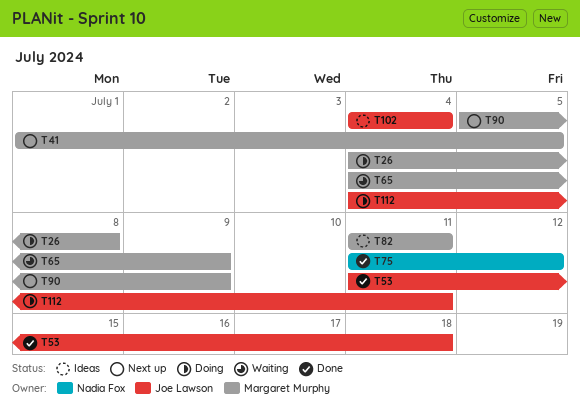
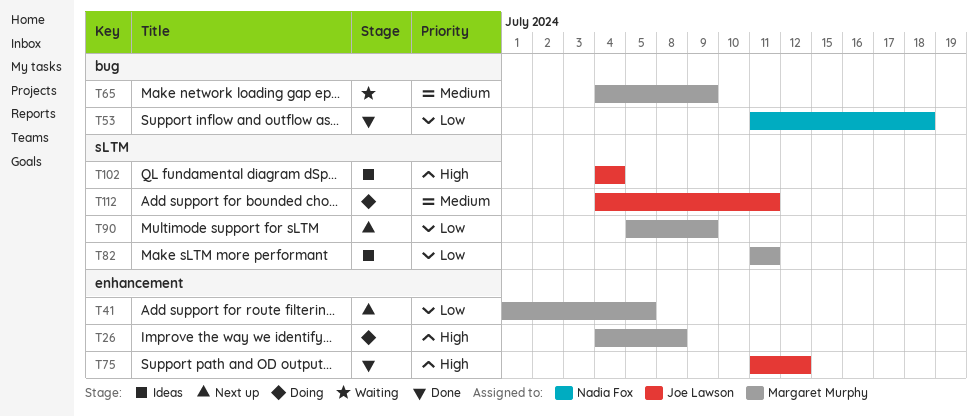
T53, owner: Joe Lawson -> Nadia Fox
T75, owner: Nadia Fox -> Joe Lawson

